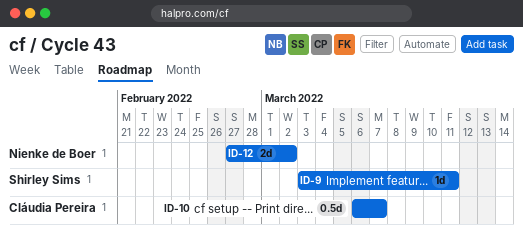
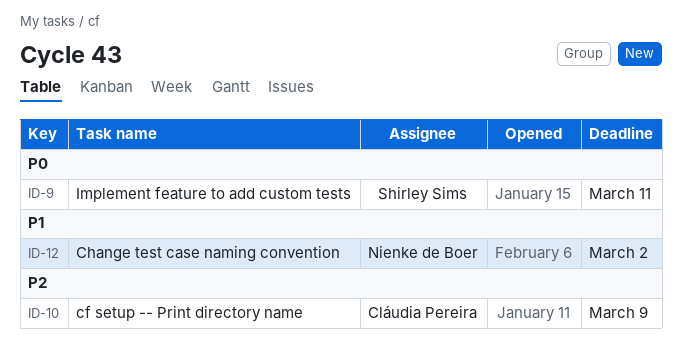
ID-10, due: Mar 7 -> Mar 9

